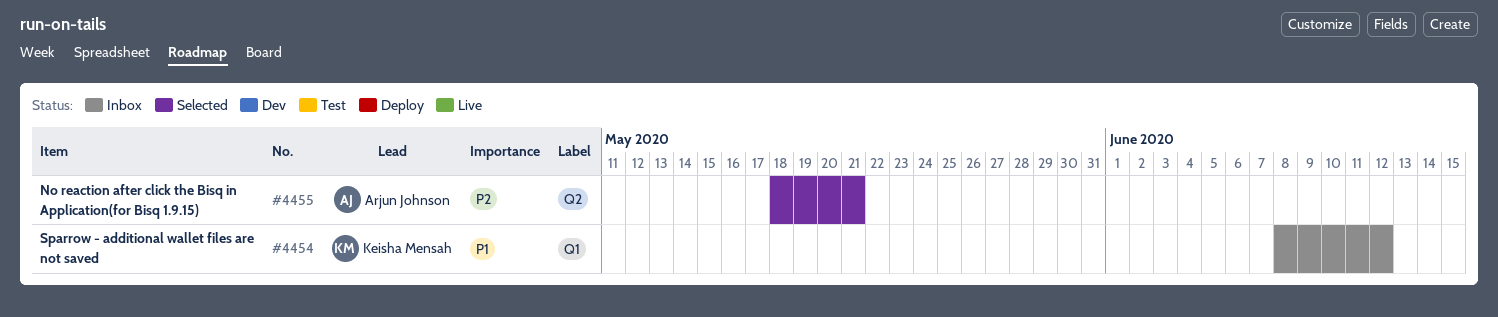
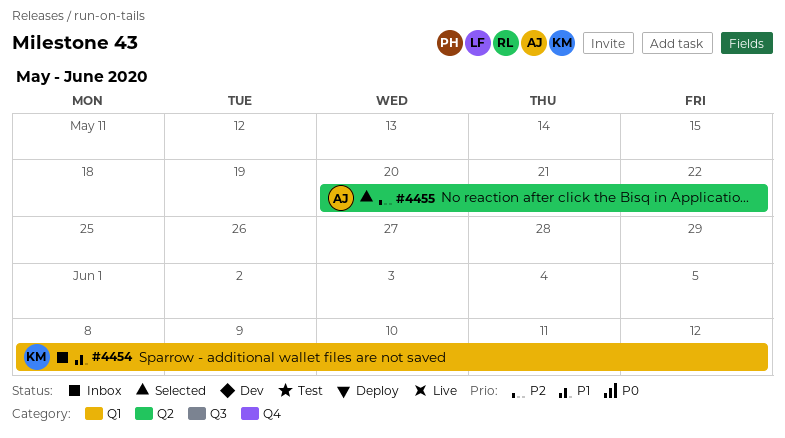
#4455, start: May 18 -> May 20
#4455, due: May 21 -> May 22

